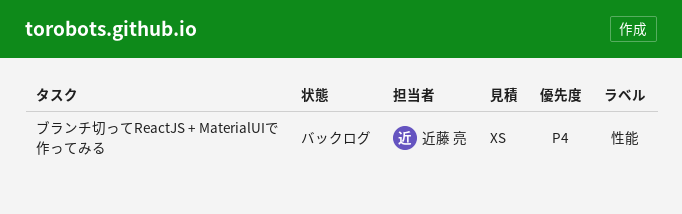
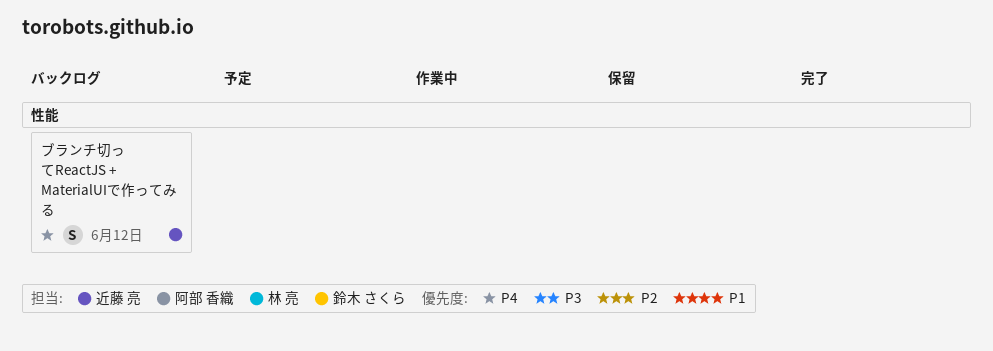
ブランチ切ってReactJS + MaterialUIで作ってみる, estimate: XS -> S

